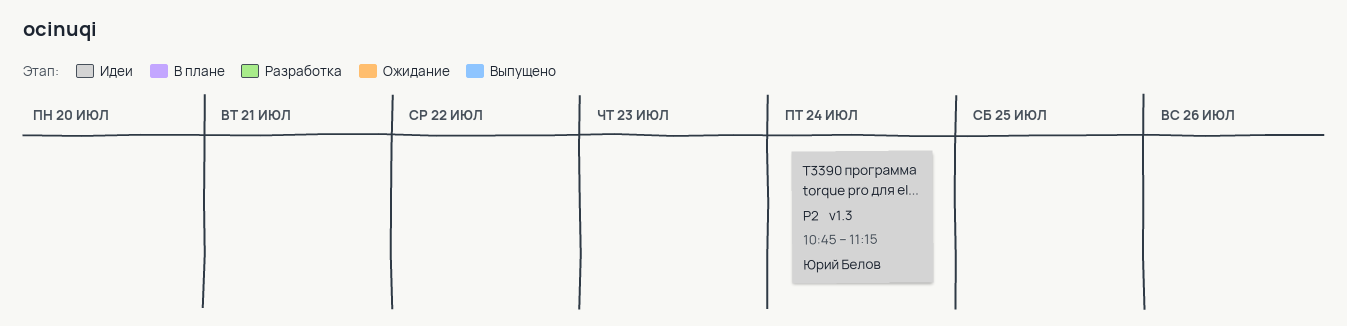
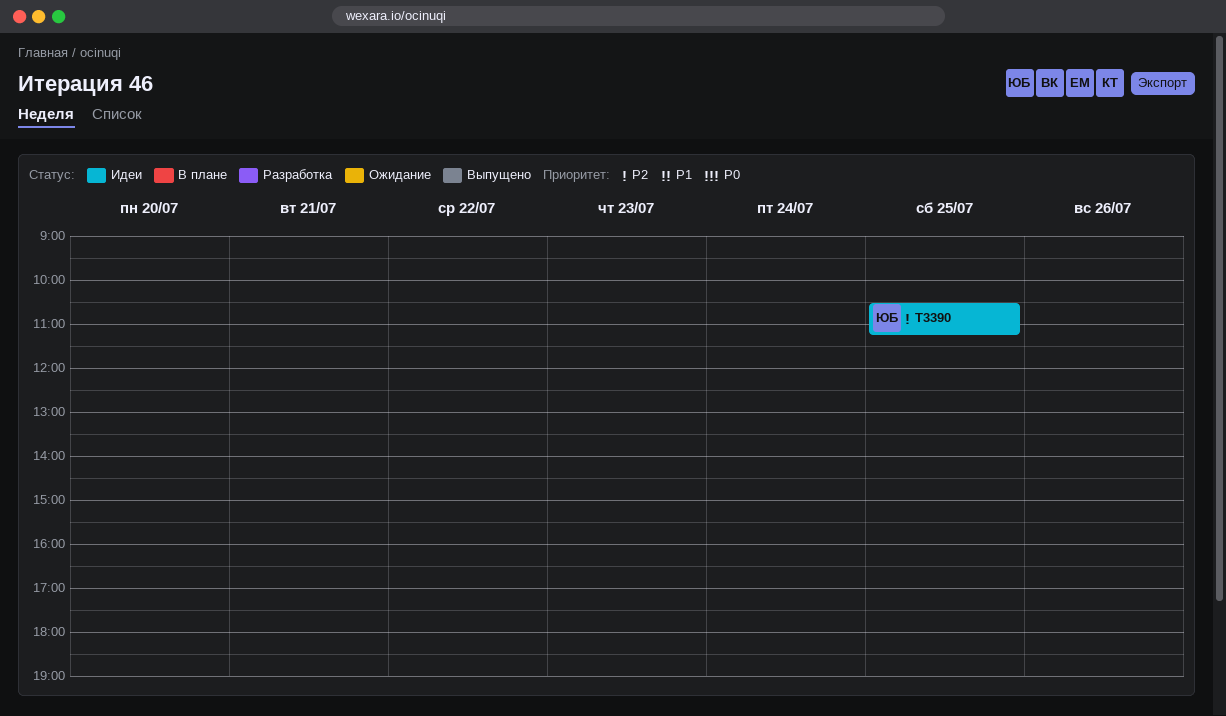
T3390, day: Jul 24 -> Jul 25
T3390, begins: 10:45 -> 10:30

